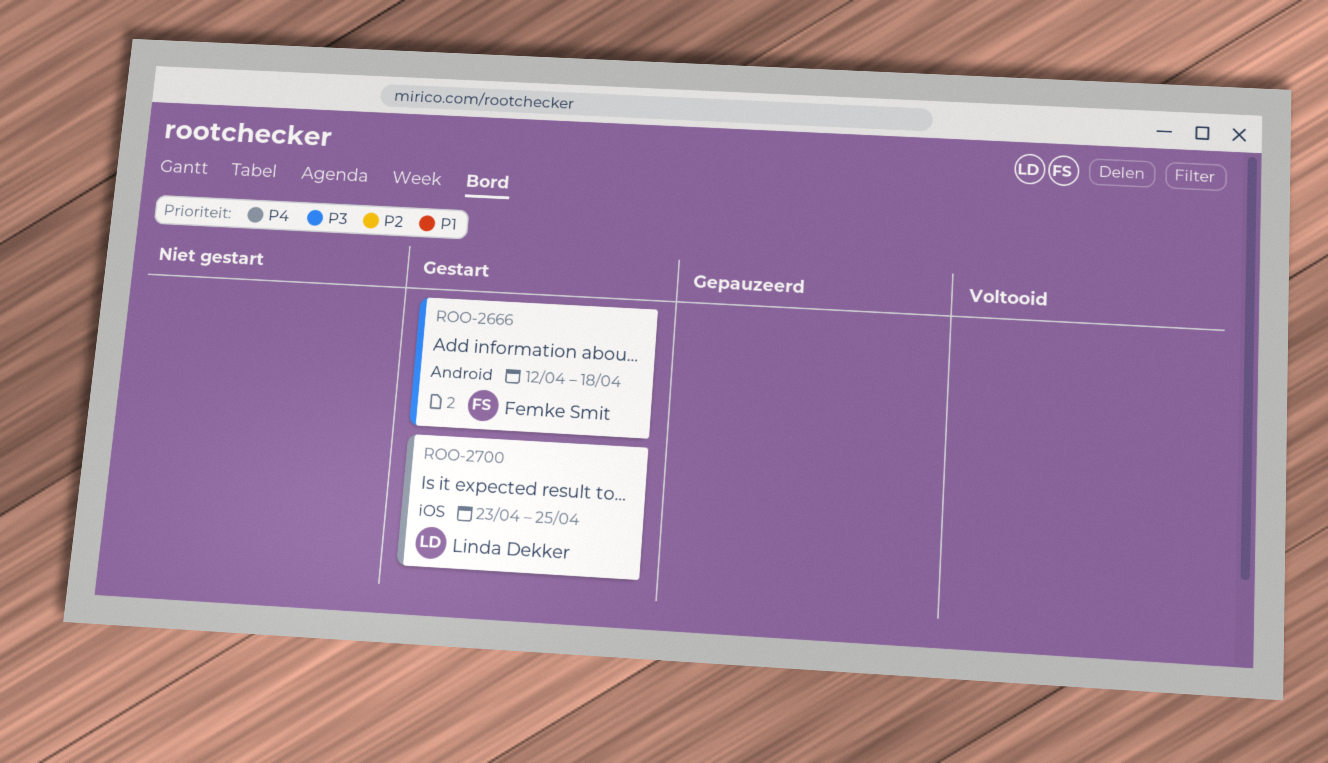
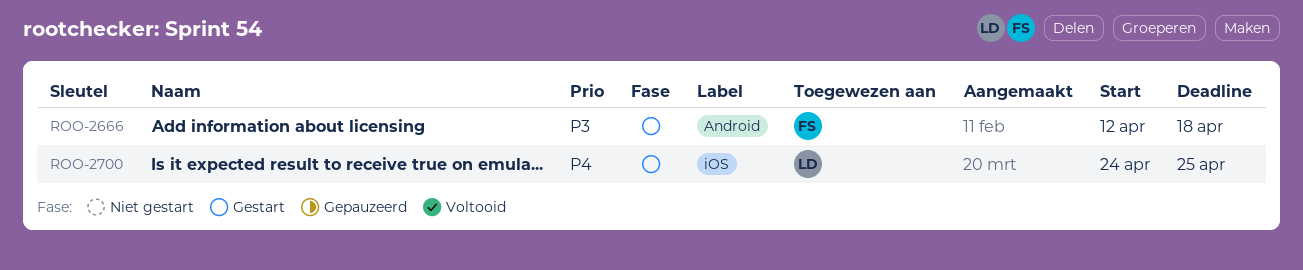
ROO-2700, start: Apr 23 -> Apr 24

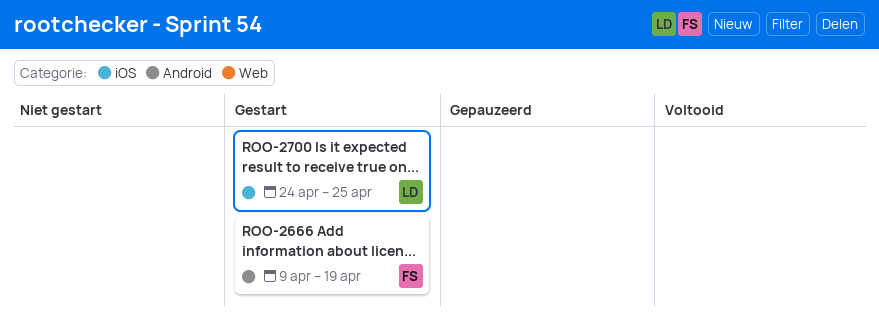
ROO-2666, start: Apr 12 -> Apr 9
ROO-2666, due: Apr 18 -> Apr 19

